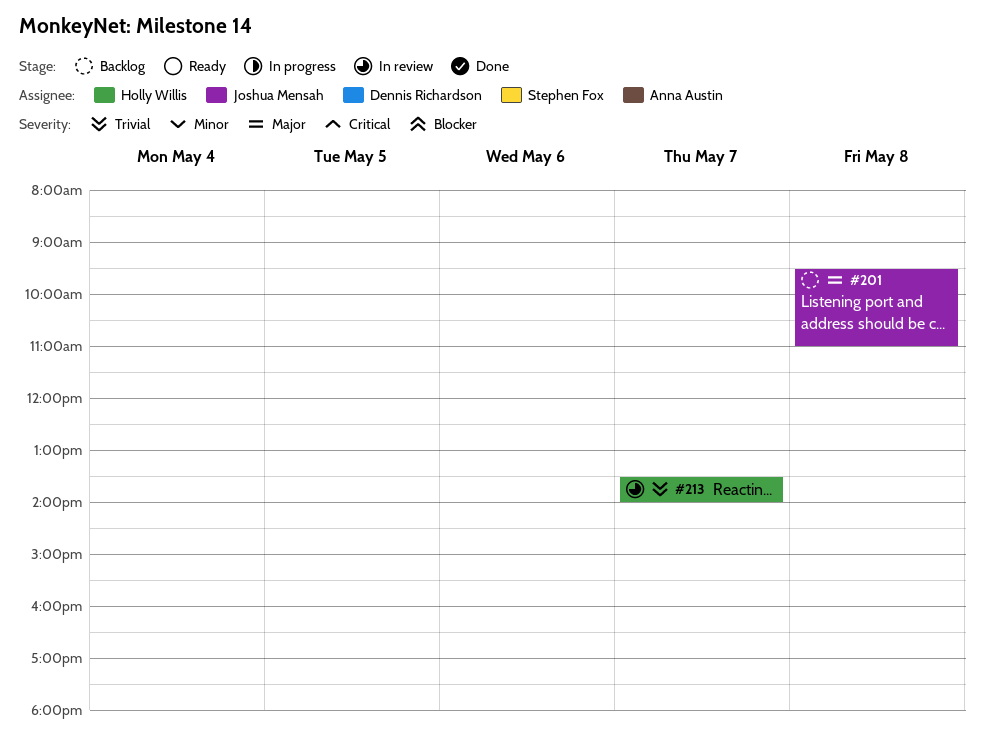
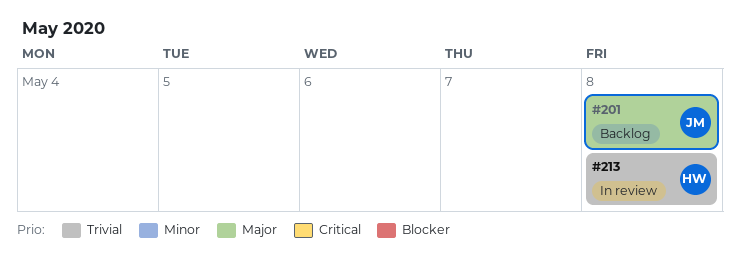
#213, day: May 7 -> May 8

